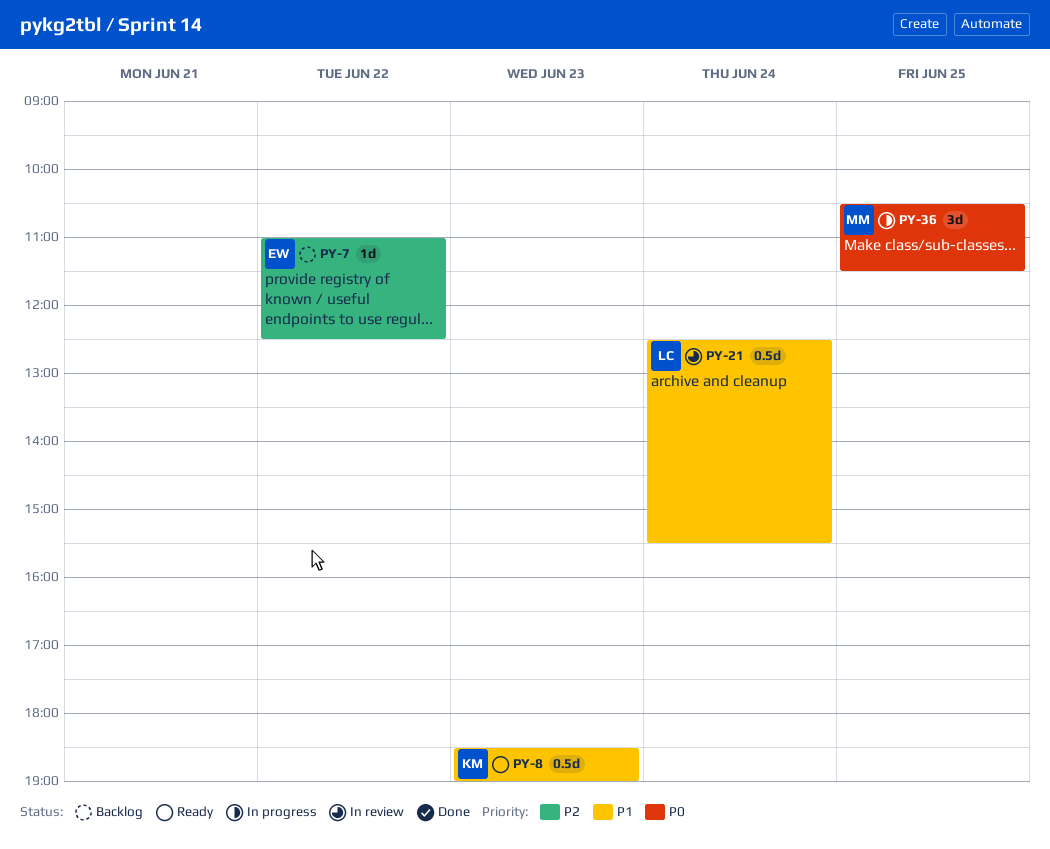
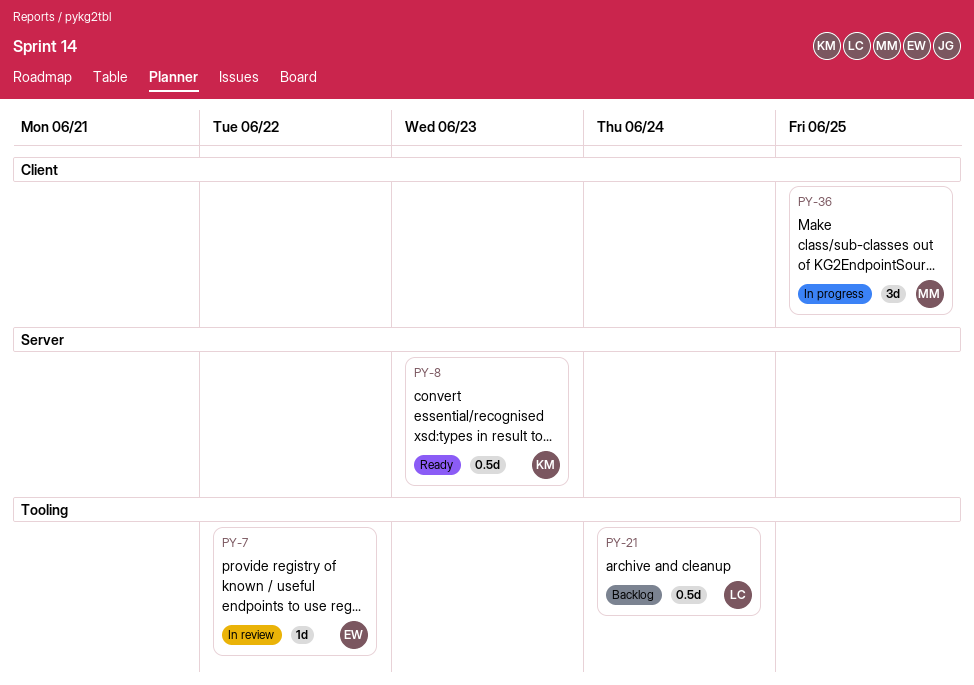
PY-7, status: Backlog -> In review
PY-21, status: In review -> Backlog

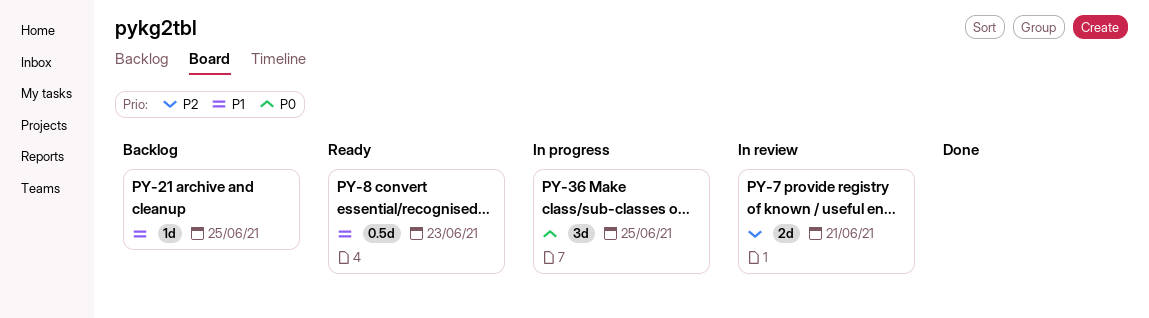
PY-7, estimate: 1d -> 2d
PY-7, day: Jun 22 -> Jun 21
PY-21, estimate: 0.5d -> 1d
PY-21, day: Jun 24 -> Jun 25

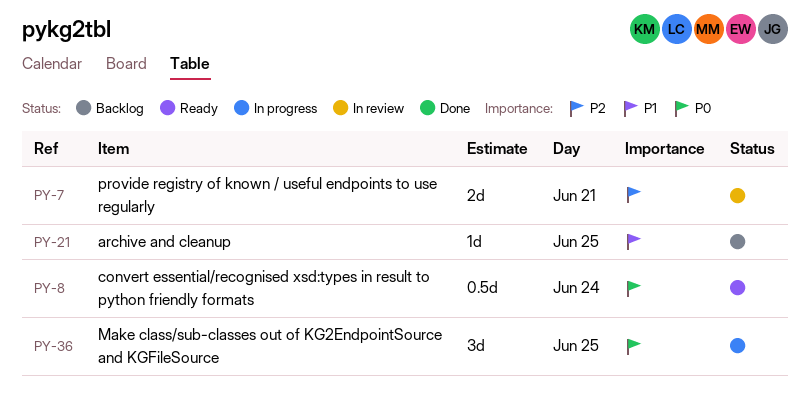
PY-8, priority: P1 -> P0
PY-8, day: Jun 23 -> Jun 24

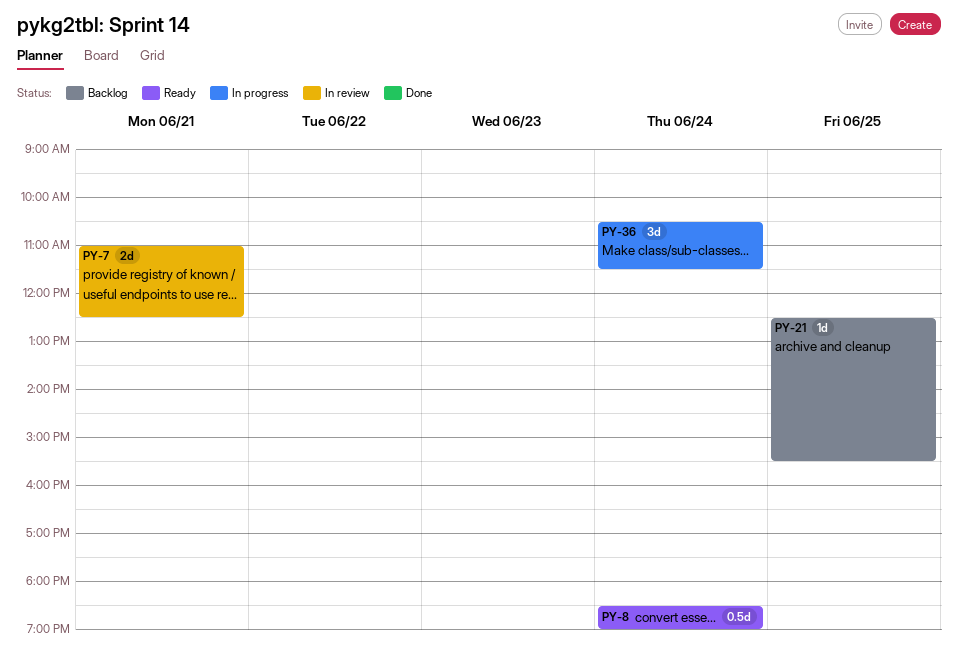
PY-36, day: Jun 25 -> Jun 24

